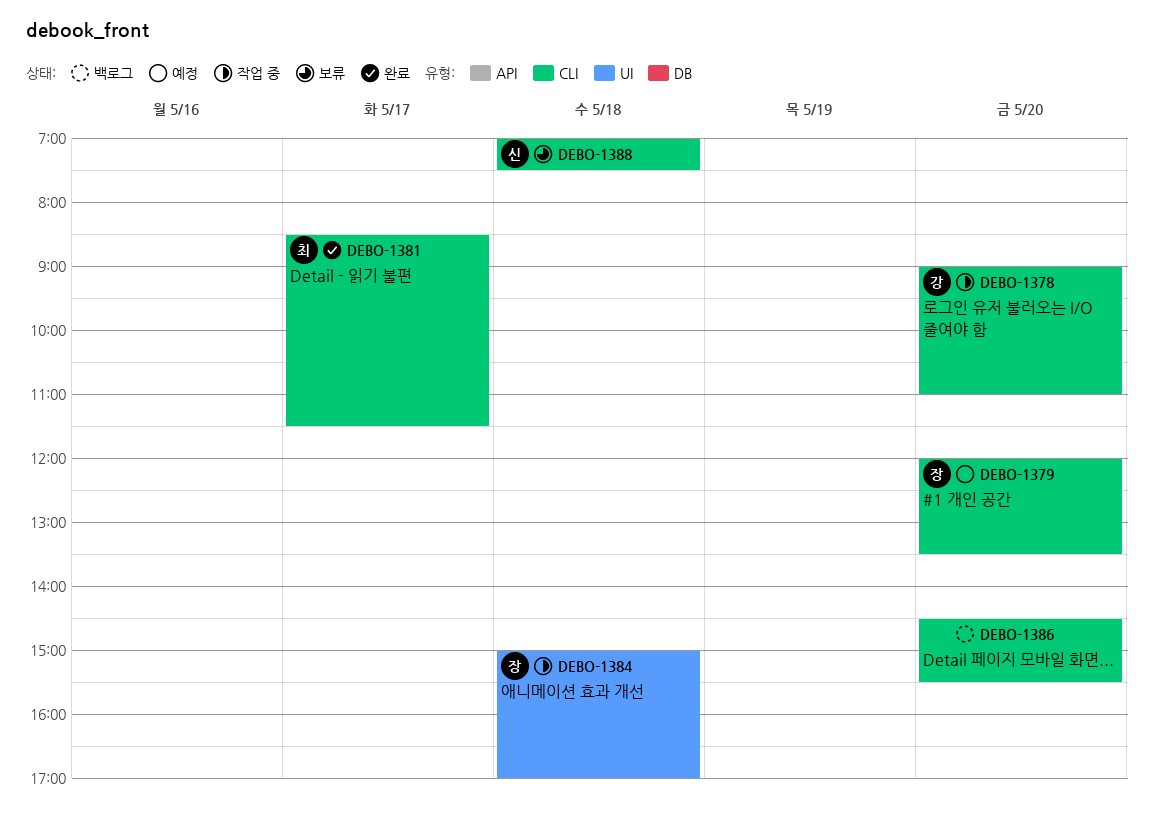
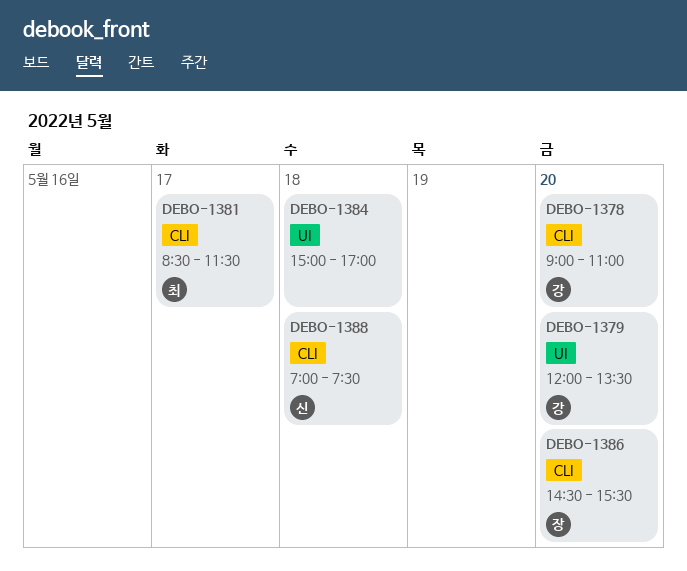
DEBO-1379, owner: 장 -> 강
DEBO-1379, label: CLI -> UI
DEBO-1384, owner: 장 -> none
DEBO-1386, owner: none -> 장

